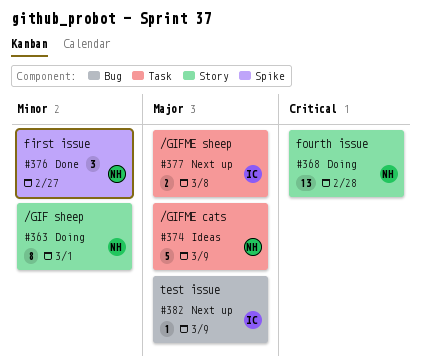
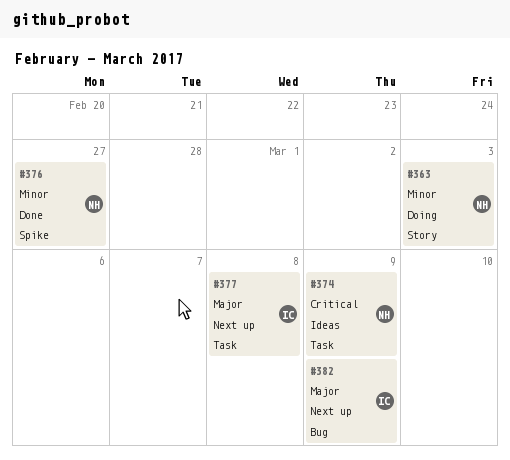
#363, due: Mar 1 -> Mar 3
#368: present -> none
#374, priority: Major -> Critical

